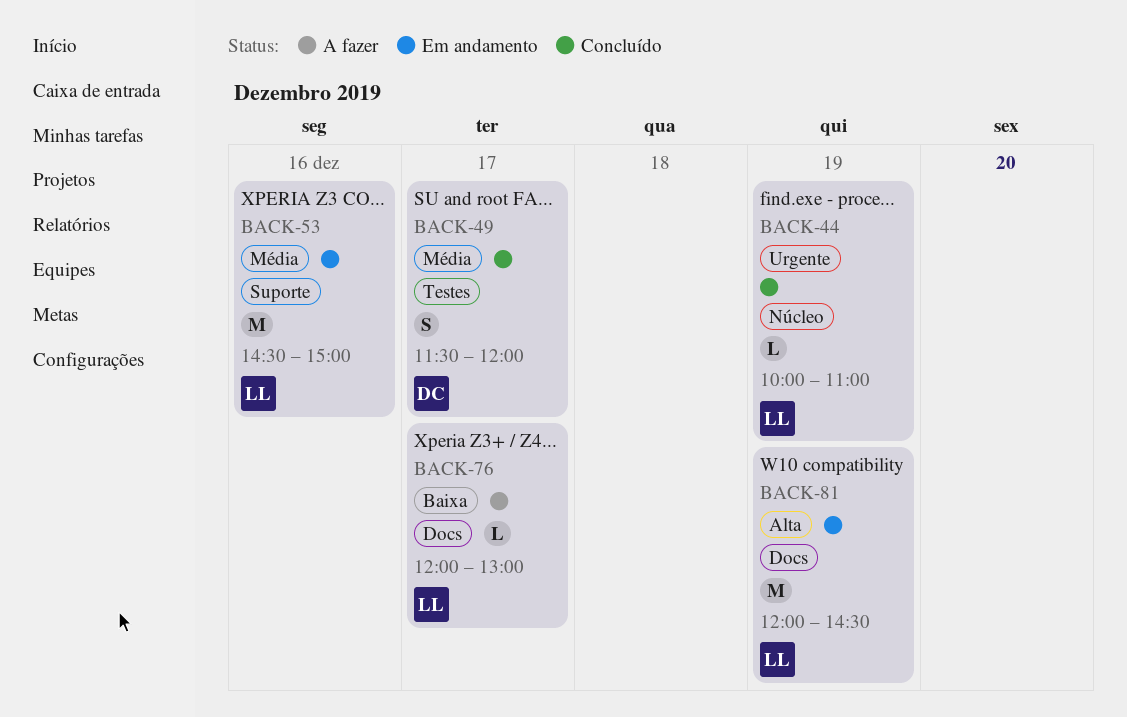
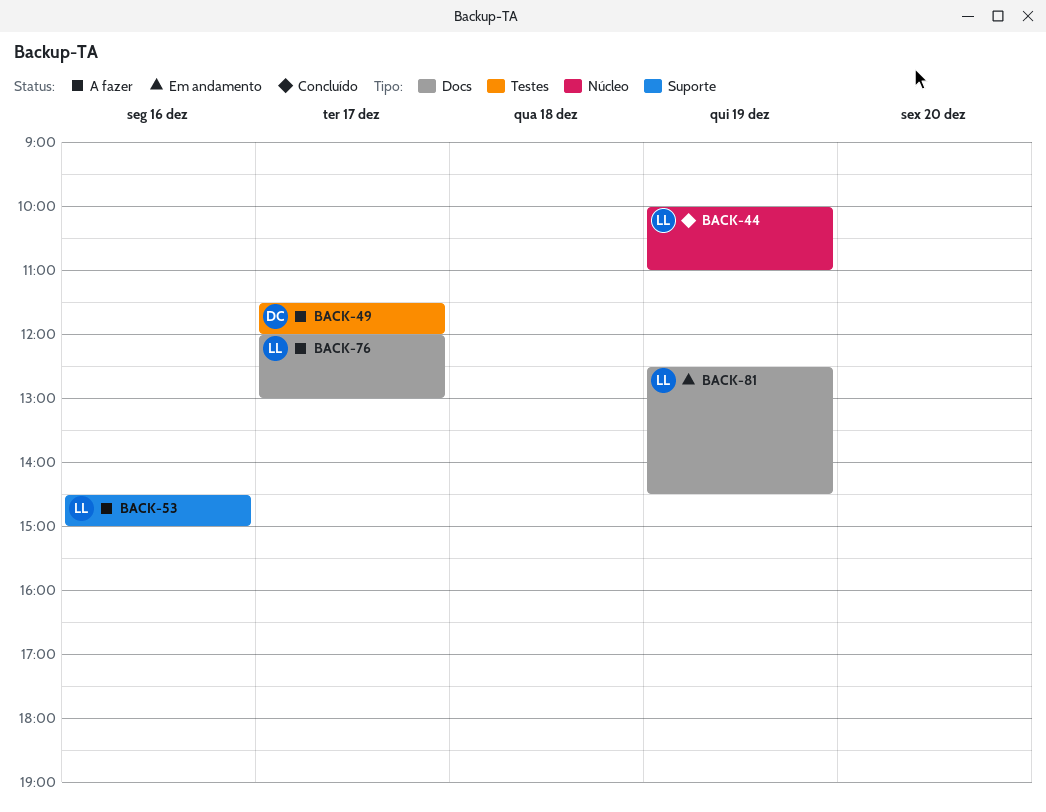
BACK-49, status: Concluído -> A fazer
BACK-53, status: Em andamento -> A fazer
BACK-81, begins: 12:00 -> 12:30

